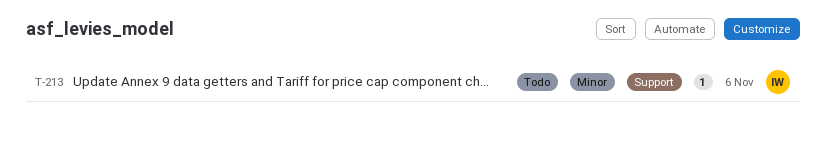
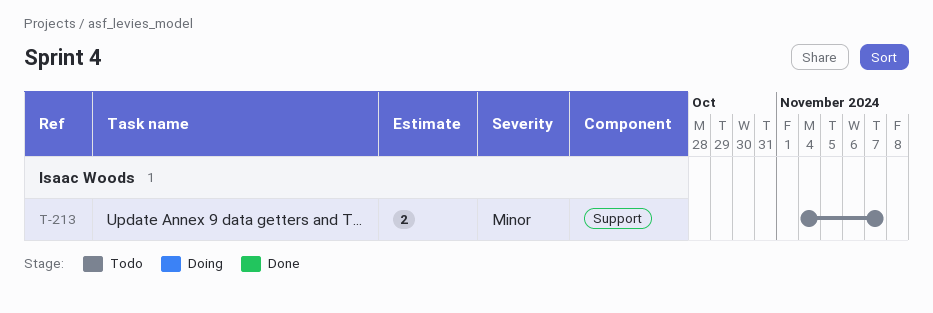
T-213, estimate: 1 -> 2
T-213, due: Nov 6 -> Nov 7

